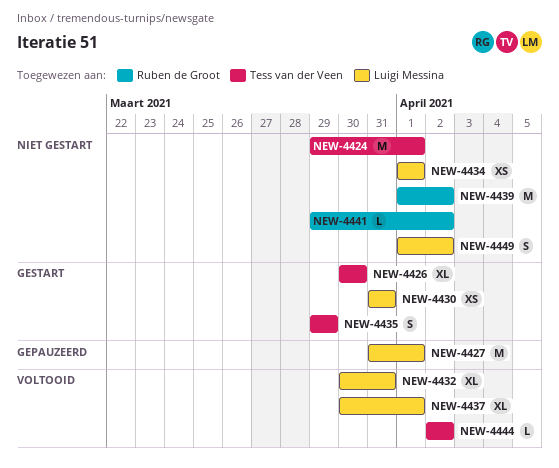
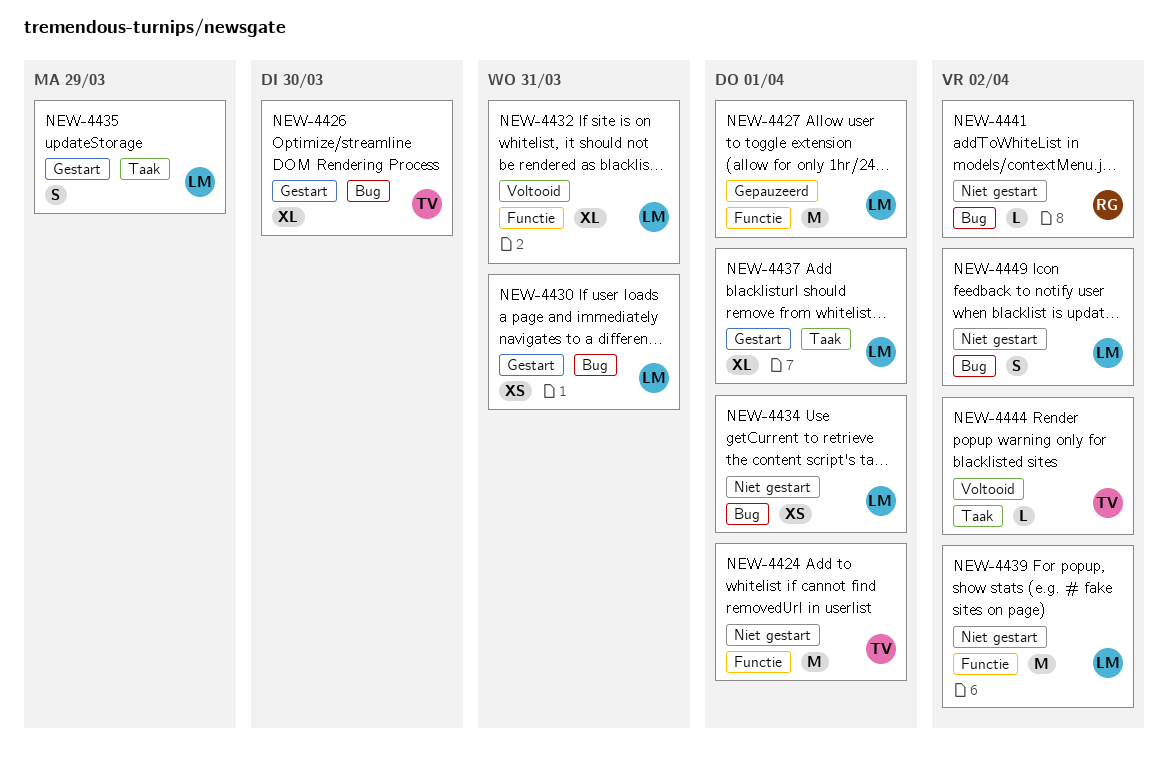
NEW-4435, owner: Tess van der Veen -> Luigi Messina
NEW-4437, status: Voltooid -> Gestart
NEW-4439, owner: Ruben de Groot -> Luigi Messina

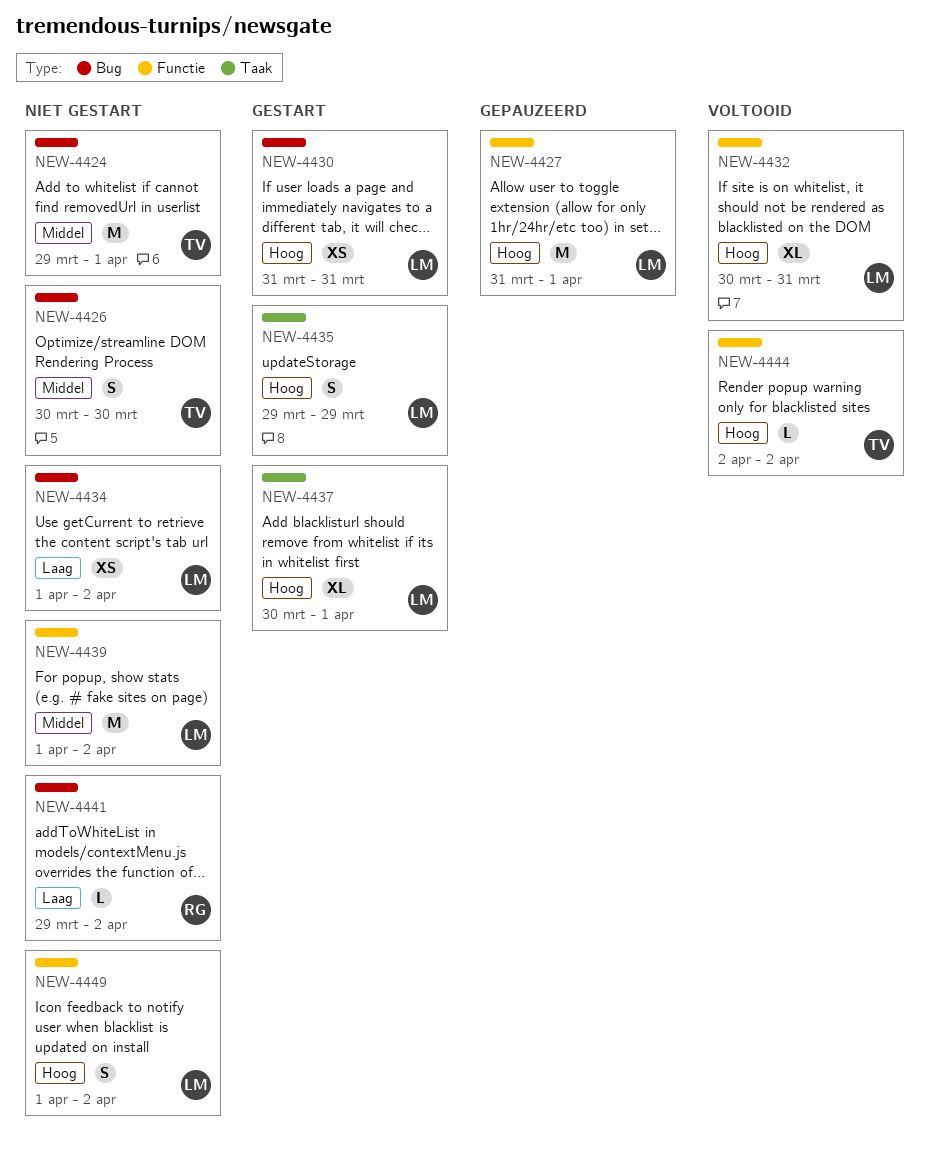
NEW-4424, label: Functie -> Bug
NEW-4426, status: Gestart -> Niet gestart
NEW-4426, estimate: XL -> S
NEW-4434, due: Apr 1 -> Apr 2
NEW-4444, label: Taak -> Functie
NEW-4449, label: Bug -> Functie

